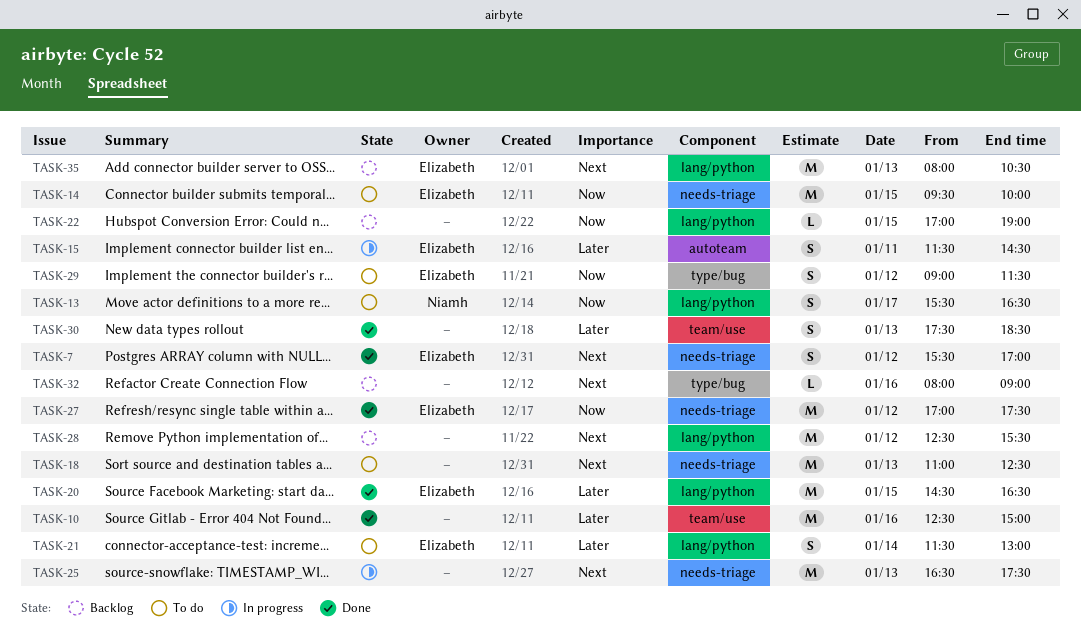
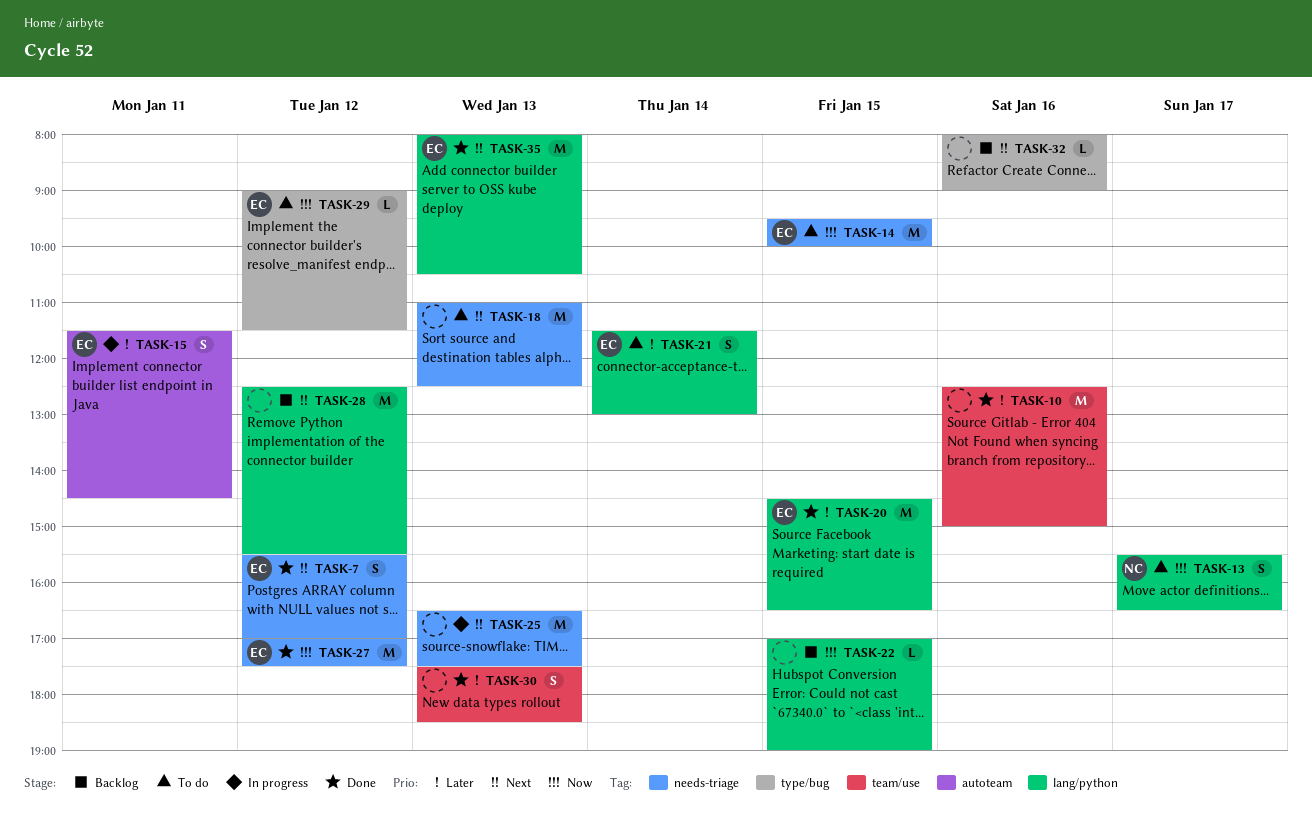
TASK-29, estimate: S -> L
TASK-35, status: Backlog -> Done

